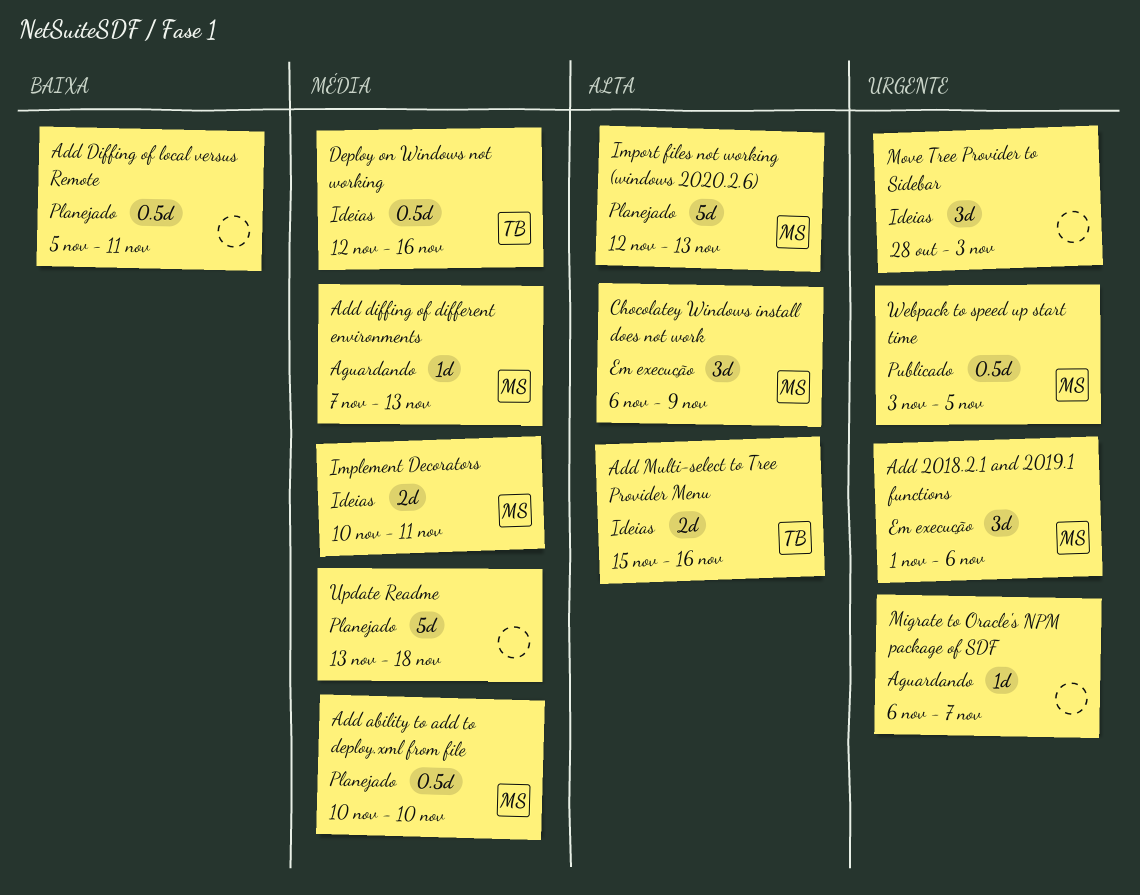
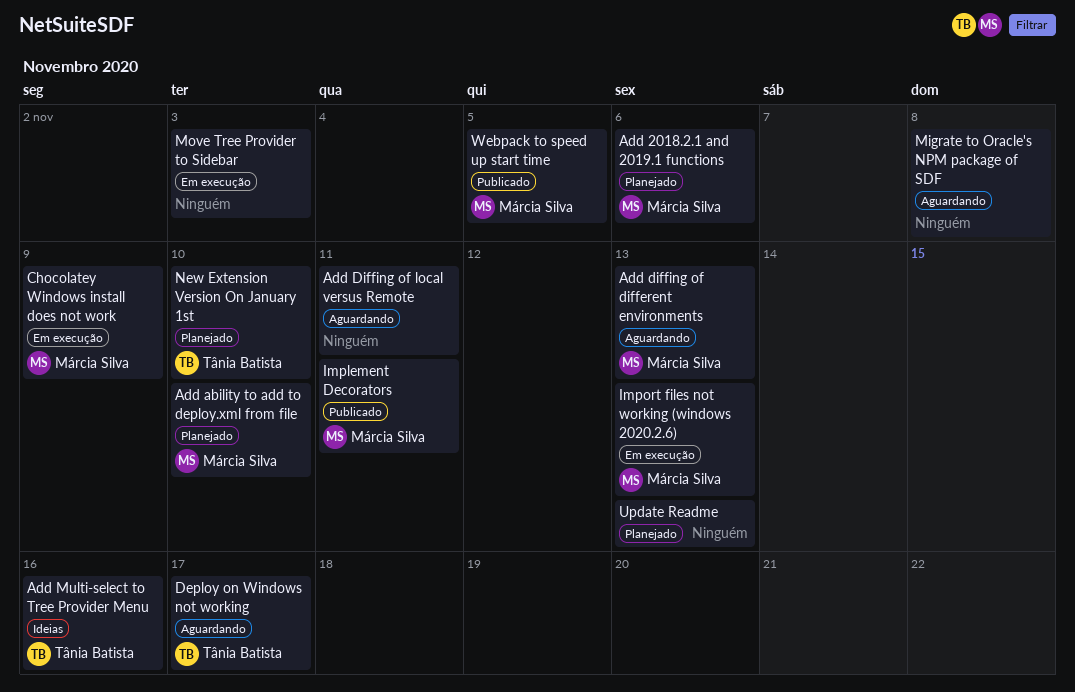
Add 2018.2.1 and 2019.1 functions, status: Em execução -> Planejado
Add Diffing of local versus Remote, status: Planejado -> Aguardando
Deploy on Windows not working, status: Ideias -> Aguardando
Deploy on Windows not working, due: Nov 16 -> Nov 17
Implement Decorators, status: Ideias -> Publicado
Import files not working (windows 2020.2.6), status: Planejado -> Em execução
Migrate to Oracle's NPM package of SDF, due: Nov 7 -> Nov 8
Move Tree Provider to Sidebar, status: Ideias -> Em execução
New Extension Version On January 1st: none -> present
Update Readme, due: Nov 18 -> Nov 13

